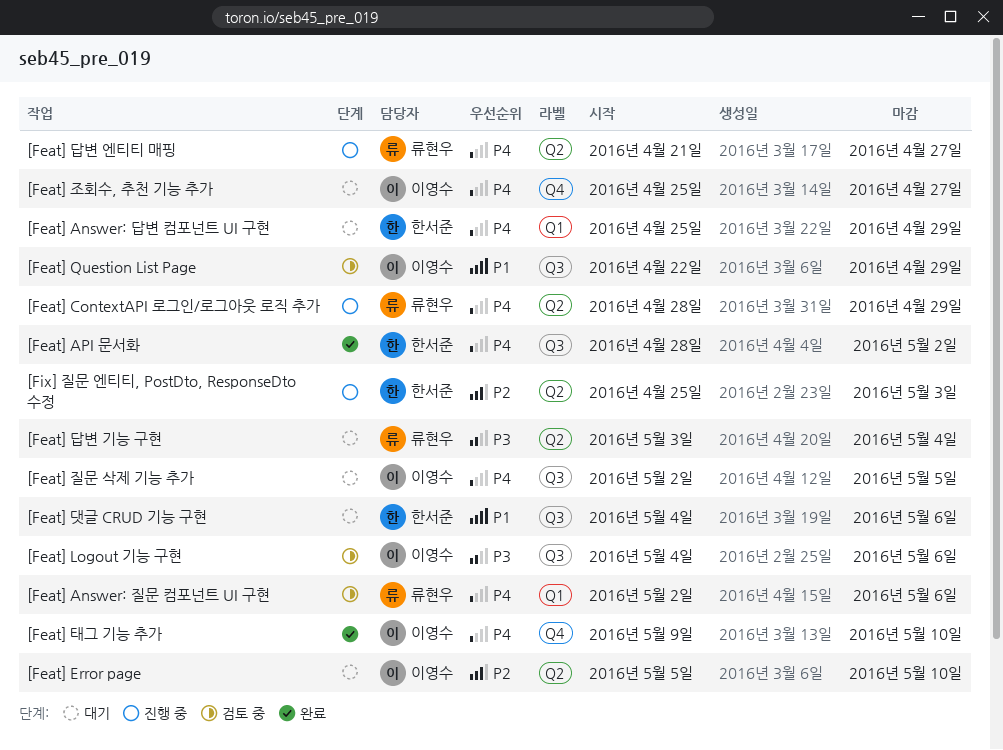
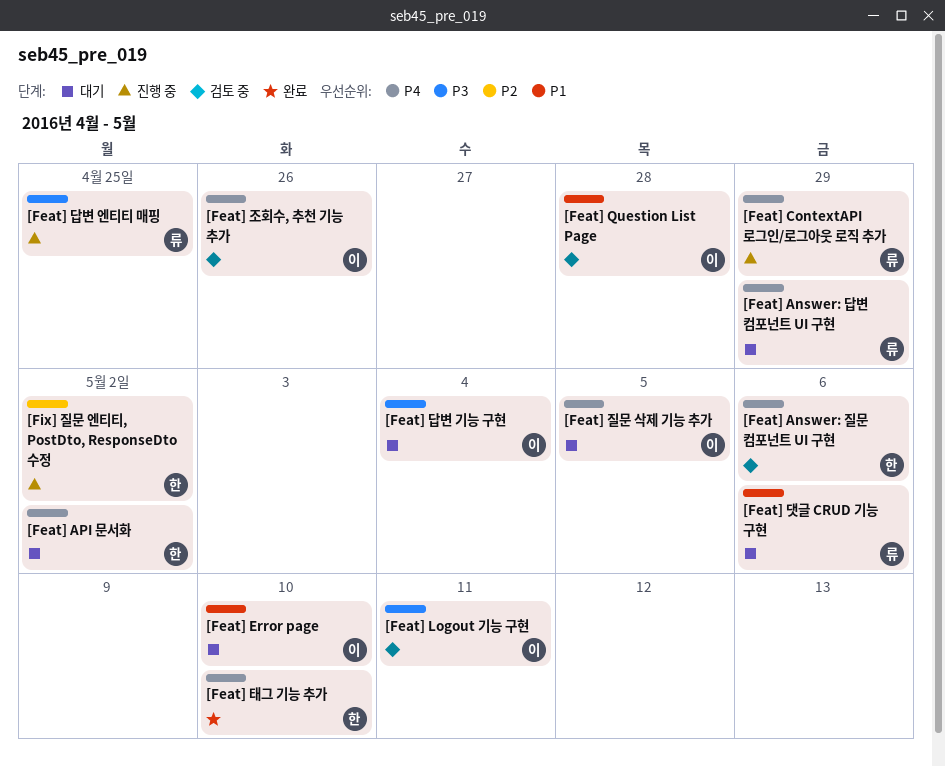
[Feat] Answer: 답변 컴포넌트 UI 구현, owner: 한서준 -> 류현우
[Feat] Answer: 질문 컴포넌트 UI 구현, owner: 류현우 -> 한서준
[Feat] API 문서화, status: 완료 -> 대기
[Feat] Error page, priority: P2 -> P1
[Feat] Logout 기능 구현, due: May 6 -> May 11
[Feat] Question List Page, due: Apr 29 -> Apr 28
[Feat] 답변 기능 구현, owner: 류현우 -> 이영수
[Feat] 답변 엔티티 매핑, priority: P4 -> P3
[Feat] 답변 엔티티 매핑, due: Apr 27 -> Apr 25
[Feat] 댓글 CRUD 기능 구현, owner: 한서준 -> 류현우
[Feat] 조회수, 추천 기능 추가, status: 대기 -> 검토 중
[Feat] 조회수, 추천 기능 추가, due: Apr 27 -> Apr 26
[Feat] 태그 기능 추가, owner: 이영수 -> 한서준
[Fix] 질문 엔티티, PostDto, ResponseDto 수정, due: May 3 -> May 2

